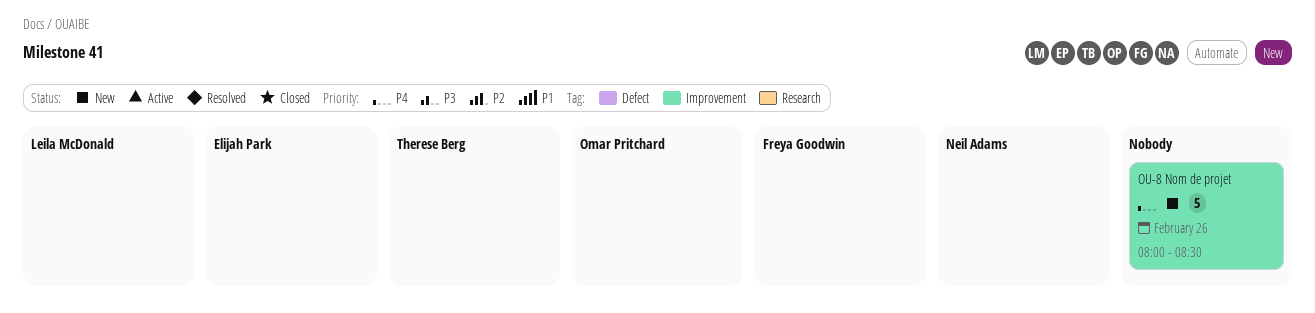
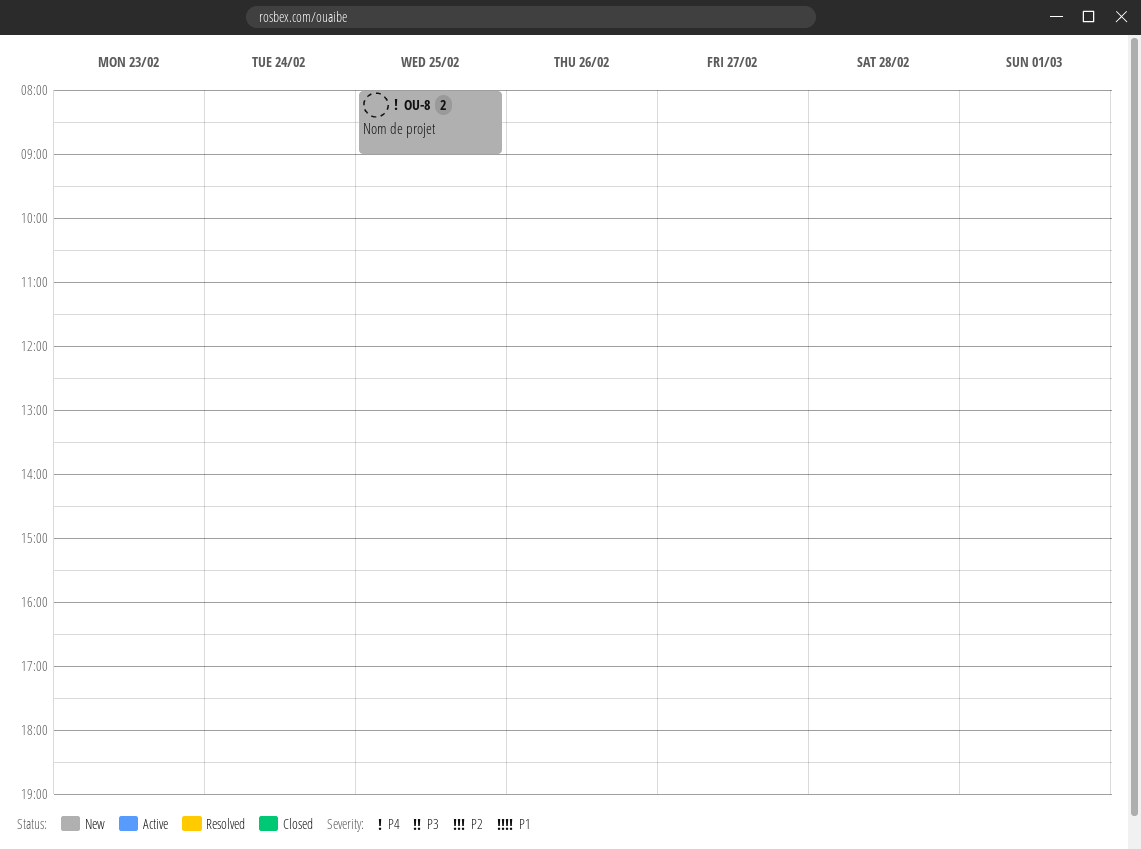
OU-8, estimate: 5 -> 2
OU-8, day: Feb 26 -> Feb 25
OU-8, ends: 08:30 -> 09:00

